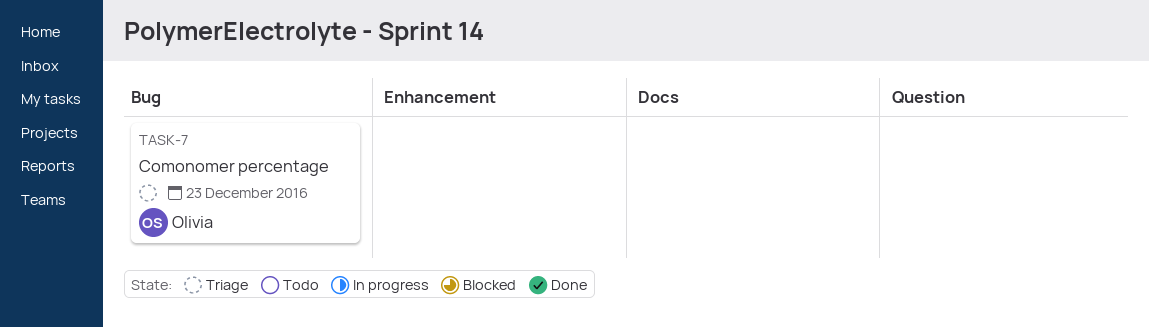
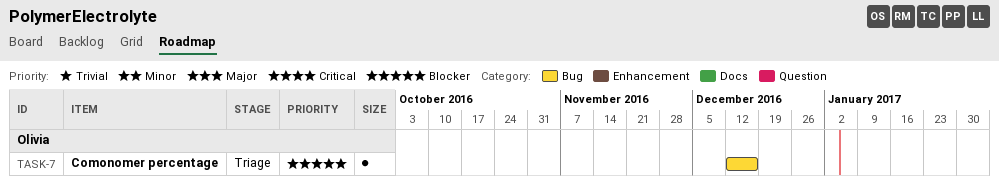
TASK-7, due: Dec 23 -> Dec 16

